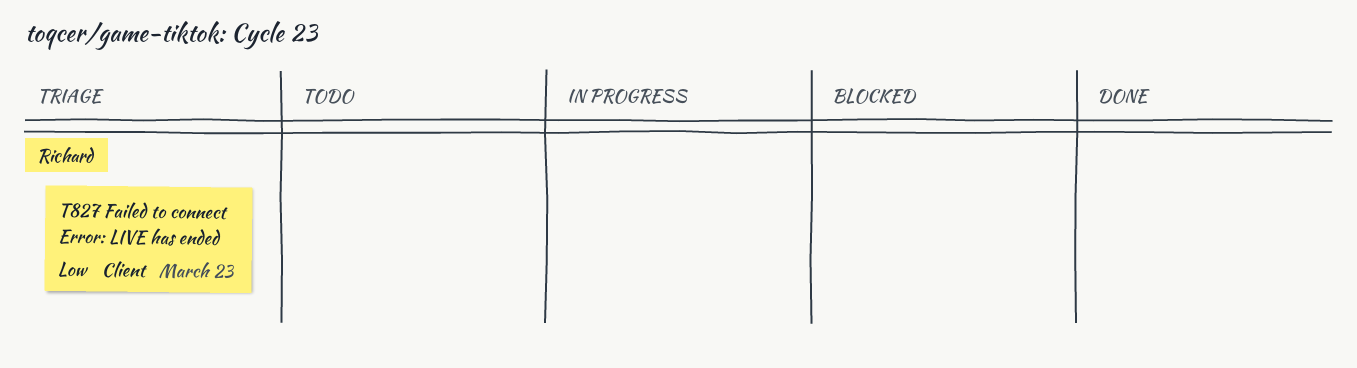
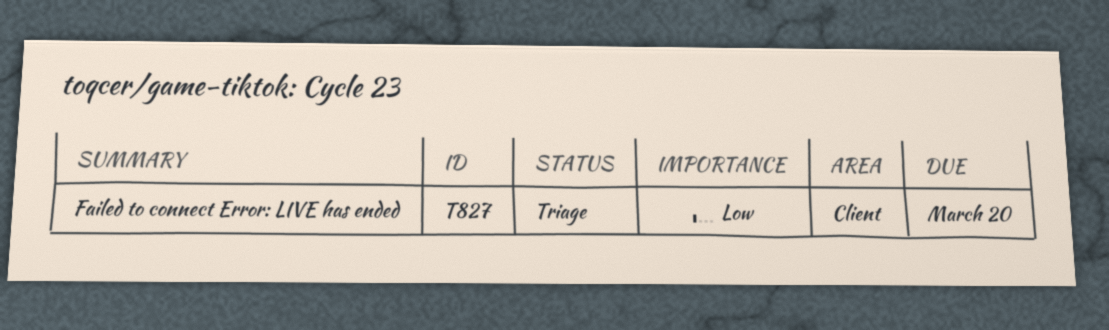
T827, due: Mar 23 -> Mar 20

